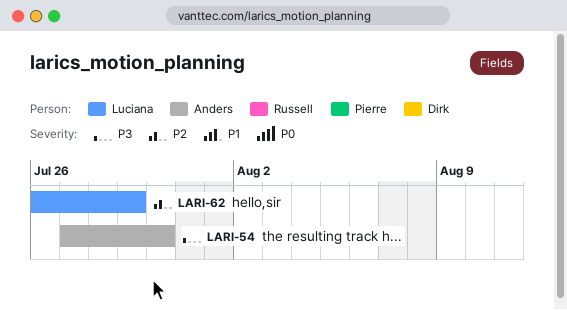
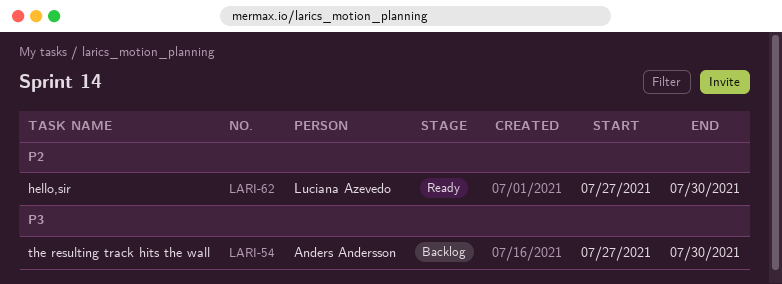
LARI-62, start: Jul 26 -> Jul 27
LARI-62, due: Jul 29 -> Jul 30

